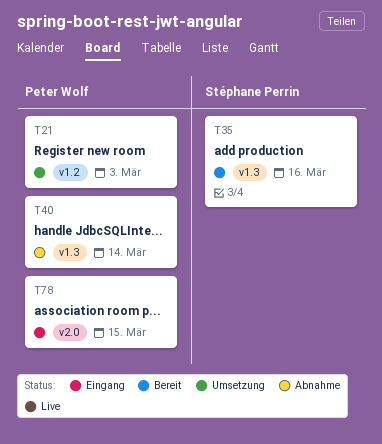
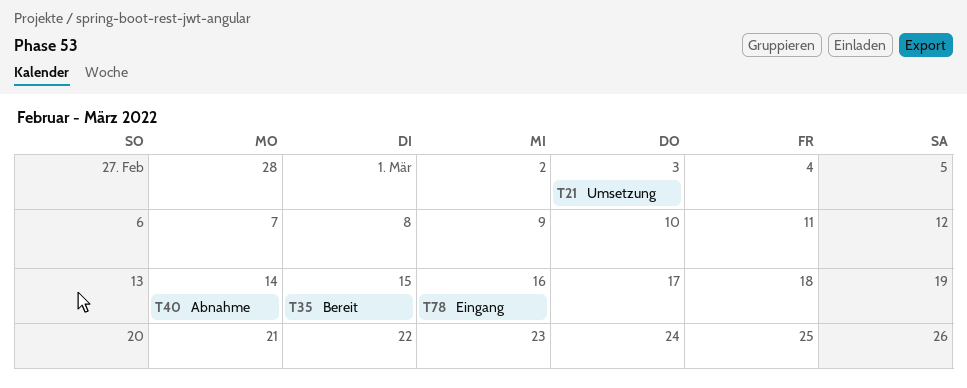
T35, due: Mar 16 -> Mar 15
T78, due: Mar 15 -> Mar 16

